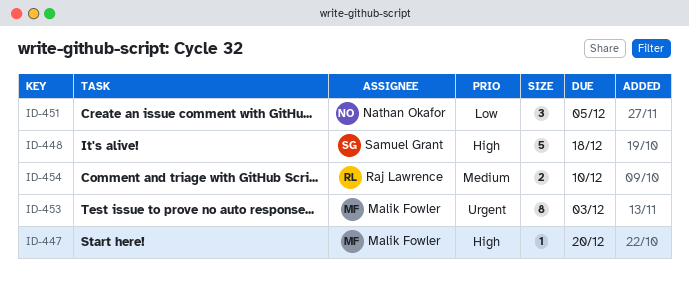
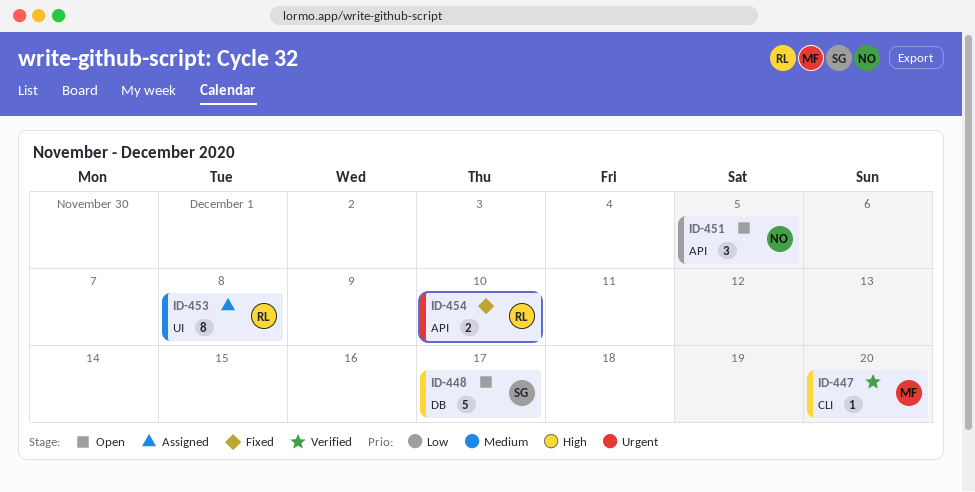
ID-448, due: Dec 18 -> Dec 17
ID-453, owner: Malik Fowler -> Raj Lawrence
ID-453, priority: Urgent -> Medium
ID-453, due: Dec 3 -> Dec 8
ID-454, priority: Medium -> Urgent

